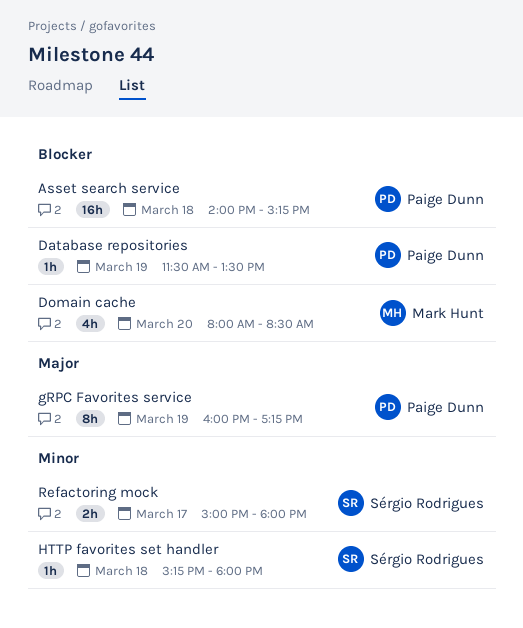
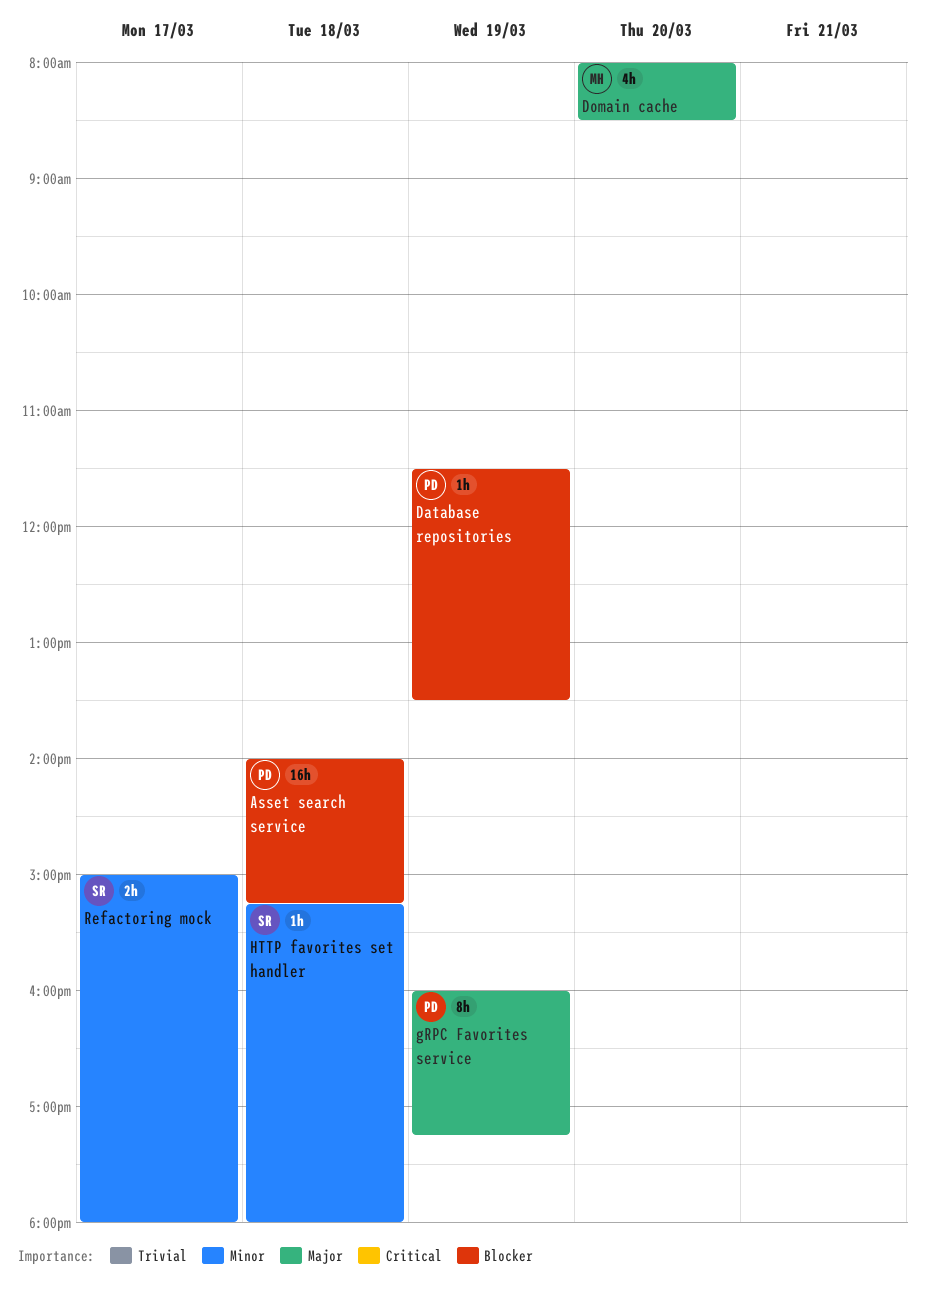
Domain cache, priority: Blocker -> Major

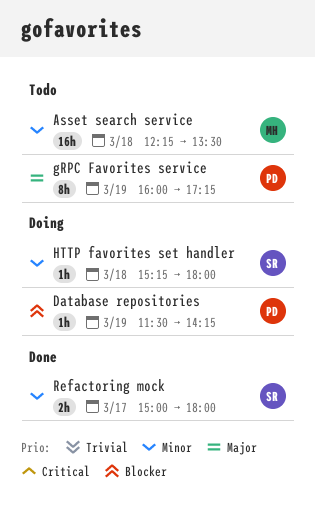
Asset search service, owner: PD -> MH
Asset search service, priority: Blocker -> Minor
Asset search service, begins: 14:00 -> 12:15
Asset search service, ends: 15:15 -> 13:30
Database repositories, ends: 13:30 -> 14:15
Domain cache: present -> none

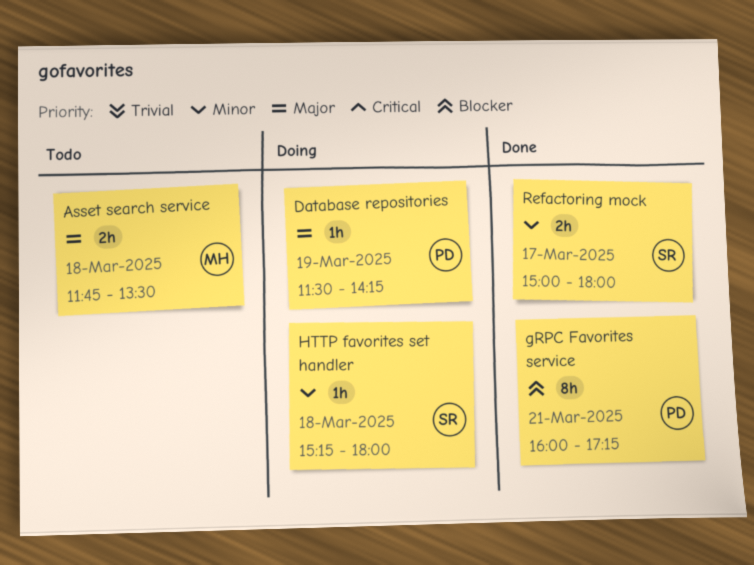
Asset search service, priority: Minor -> Major
Asset search service, estimate: 16h -> 2h
Asset search service, begins: 12:15 -> 11:45
Database repositories, priority: Blocker -> Major
gRPC Favorites service, status: Todo -> Done
gRPC Favorites service, priority: Major -> Blocker
gRPC Favorites service, day: Mar 19 -> Mar 21

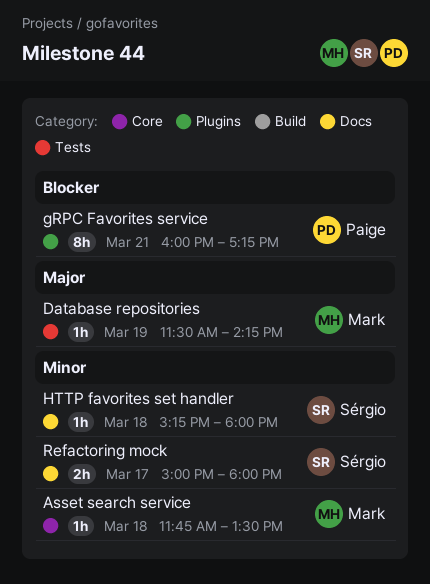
Asset search service, priority: Major -> Minor
Asset search service, estimate: 2h -> 1h
Database repositories, owner: Paige -> Mark

